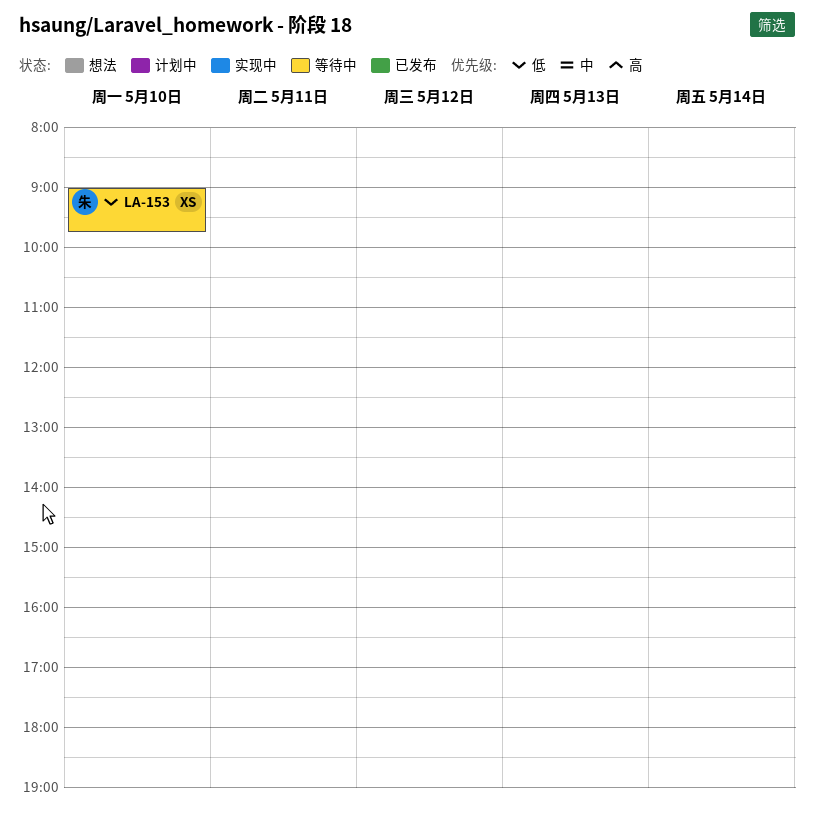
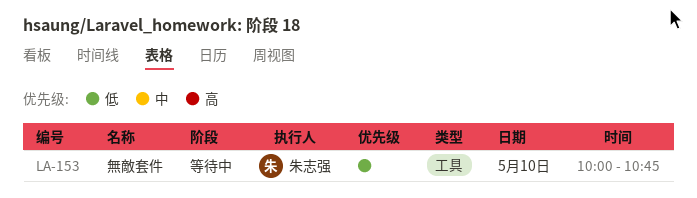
LA-153, begins: 09:00 -> 10:00
LA-153, ends: 09:45 -> 10:45

